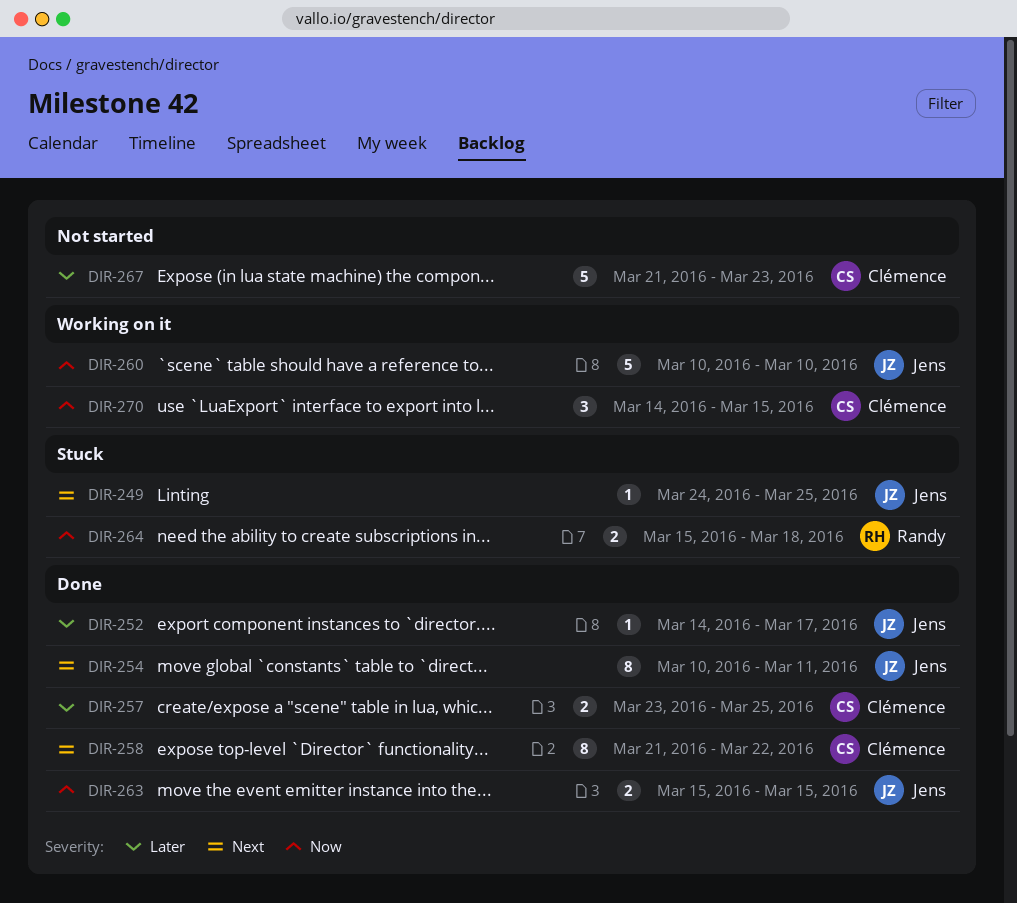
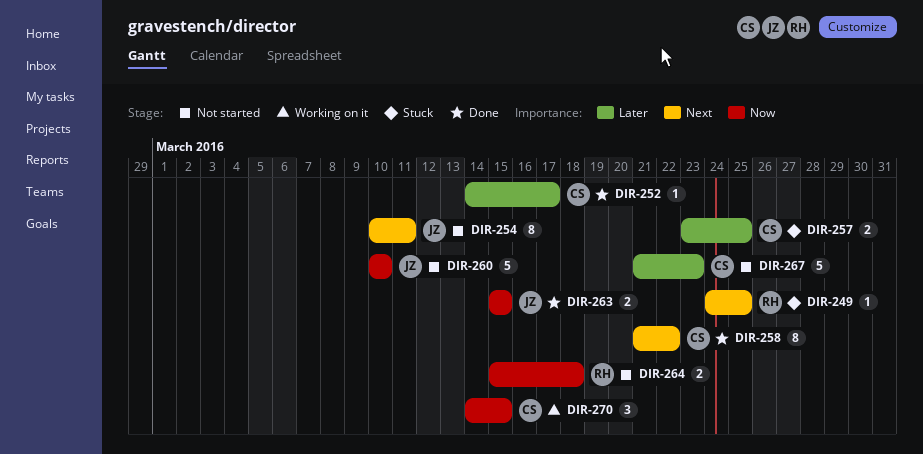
DIR-249, owner: Jens -> Randy
DIR-252, owner: Jens -> Clémence
DIR-254, status: Done -> Not started
DIR-257, status: Done -> Stuck
DIR-260, status: Working on it -> Not started
DIR-264, status: Stuck -> Not started

